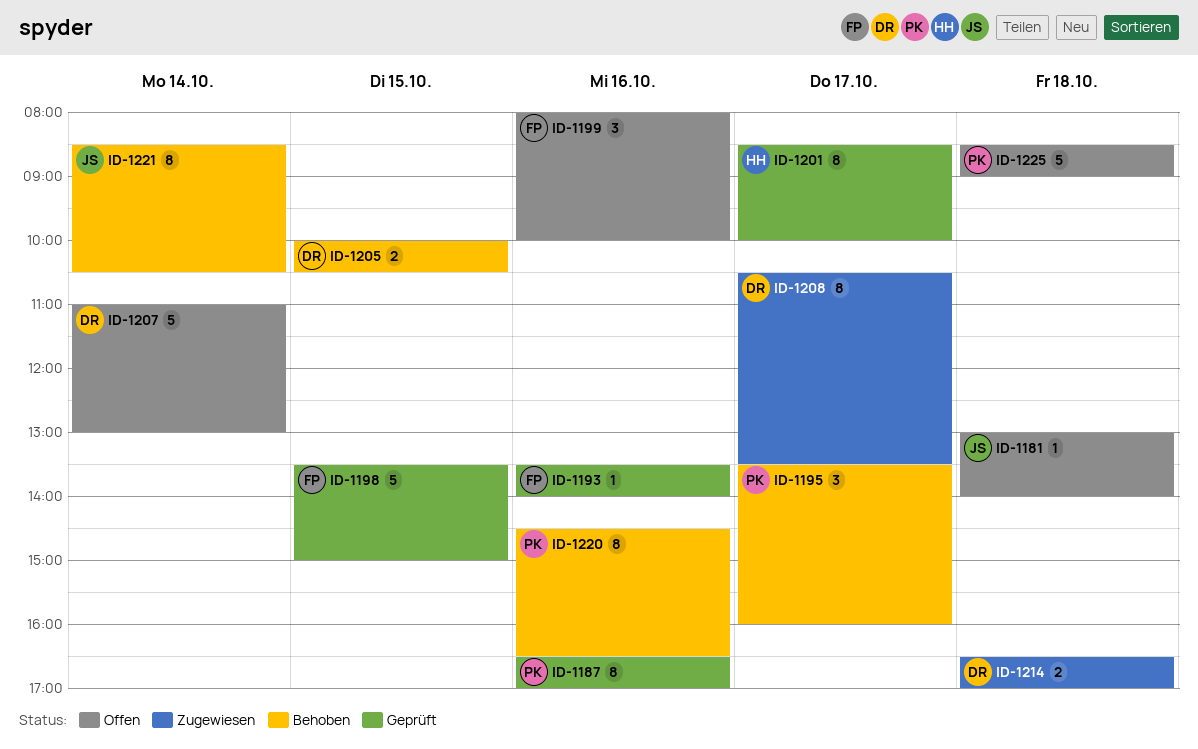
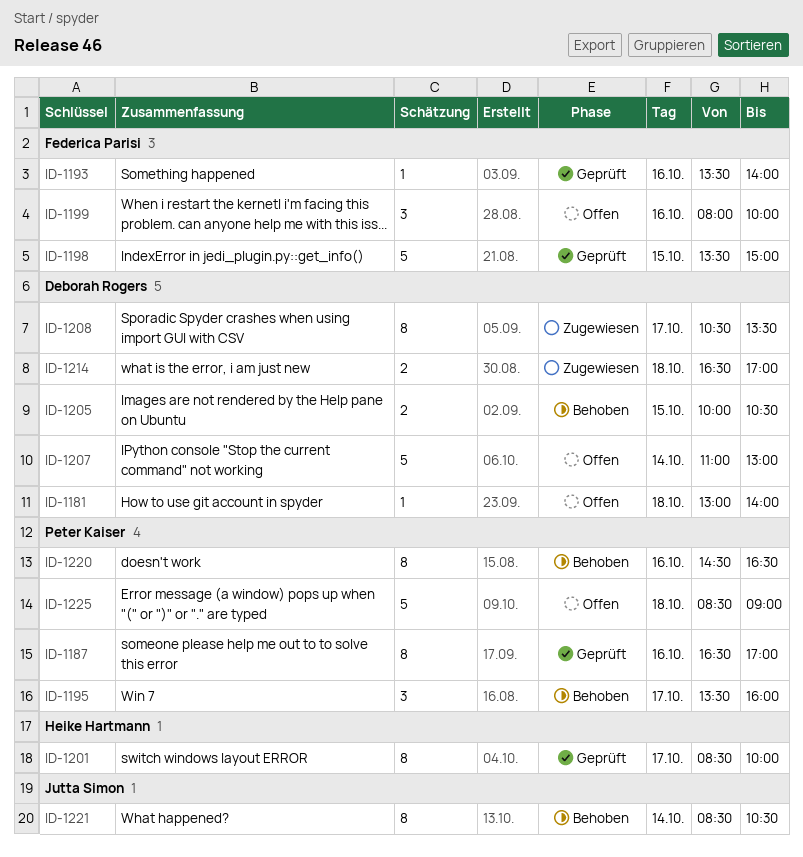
ID-1181, owner: Jutta Simon -> Deborah Rogers

